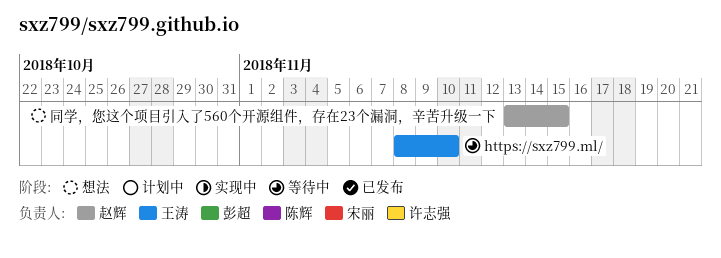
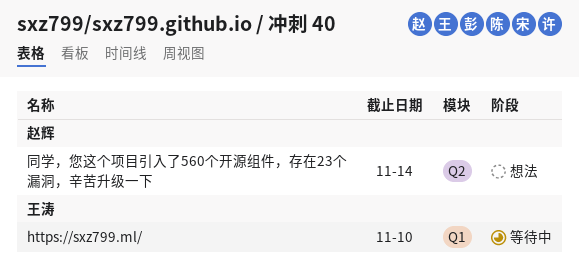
同学，您这个项目引入了560个开源组件，存在23个漏洞，辛苦升级一下, due: Nov 15 -> Nov 14

